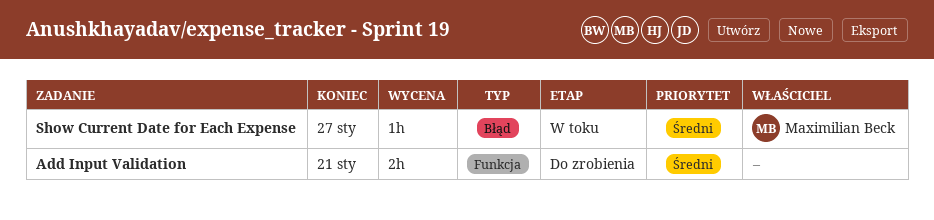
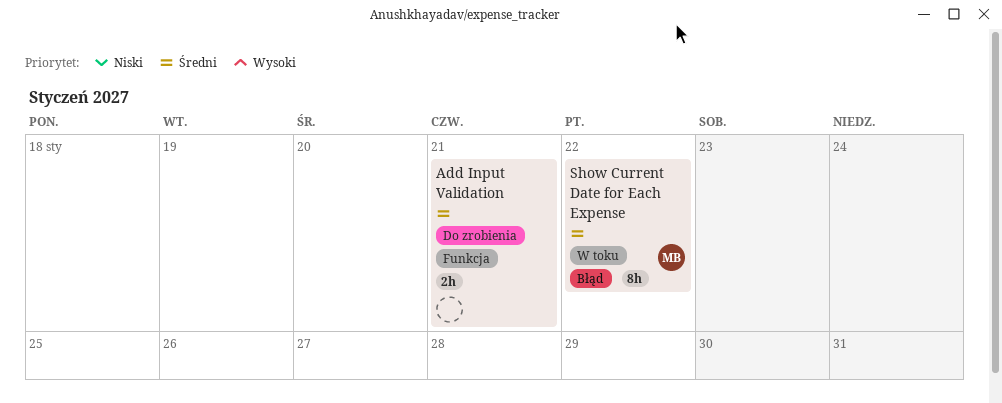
Show Current Date for Each Expense, estimate: 1h -> 8h
Show Current Date for Each Expense, due: Jan 27 -> Jan 22

